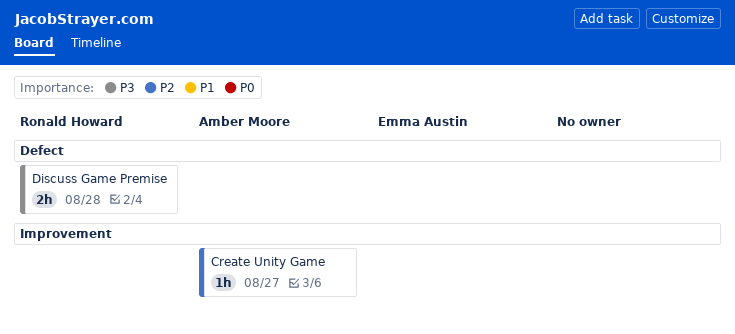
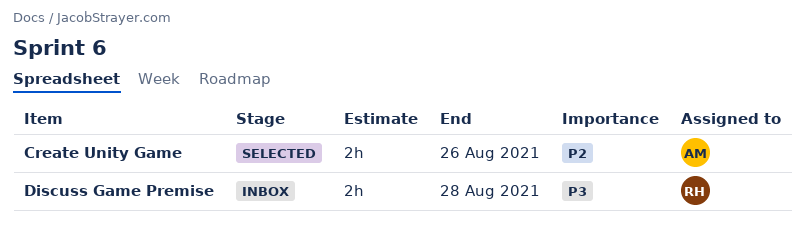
Create Unity Game, estimate: 1h -> 2h
Create Unity Game, due: Aug 27 -> Aug 26

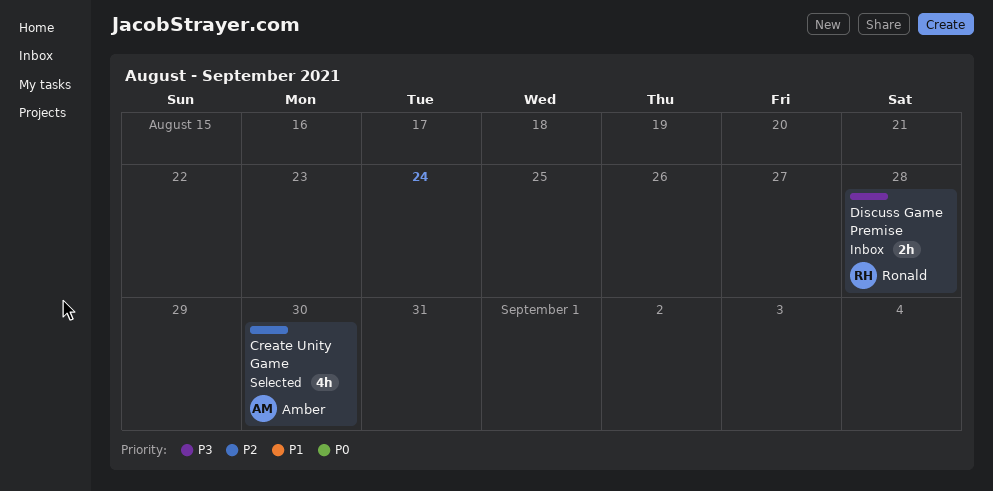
Create Unity Game, estimate: 2h -> 4h
Create Unity Game, due: Aug 26 -> Aug 30

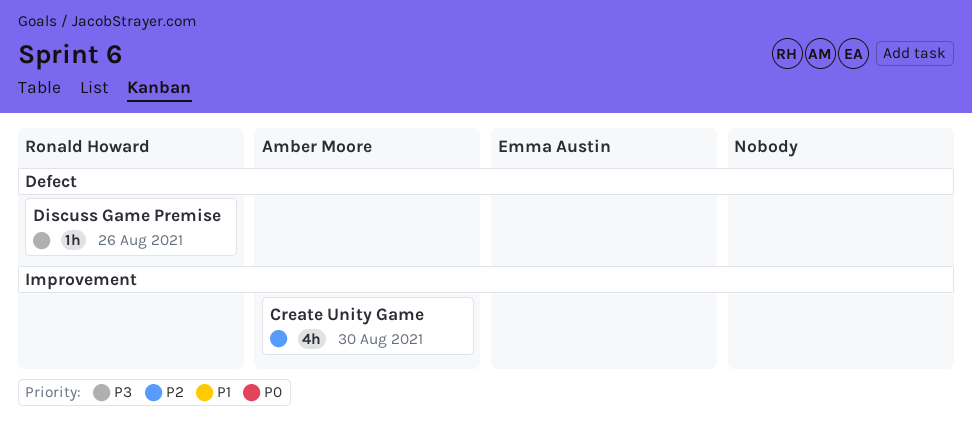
Discuss Game Premise, estimate: 2h -> 1h
Discuss Game Premise, due: Aug 28 -> Aug 26

